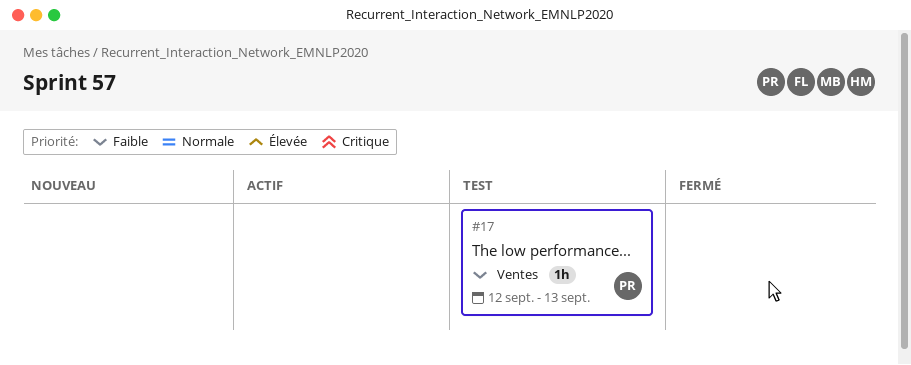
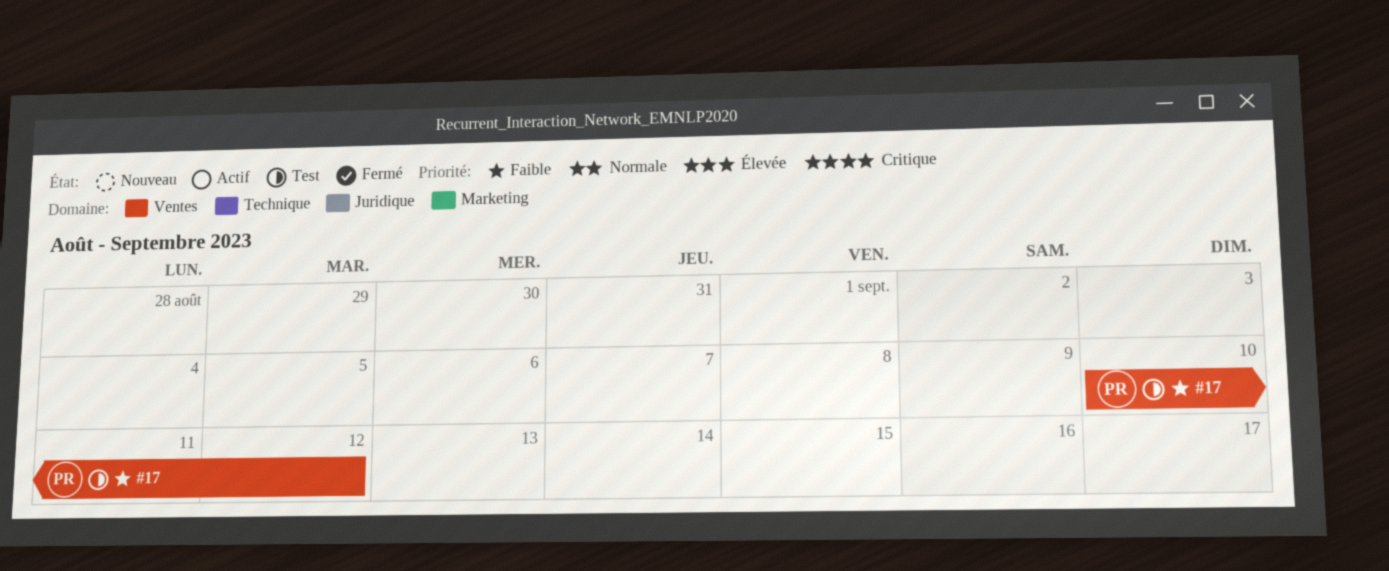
#17, start: Sep 12 -> Sep 10
#17, due: Sep 13 -> Sep 12

